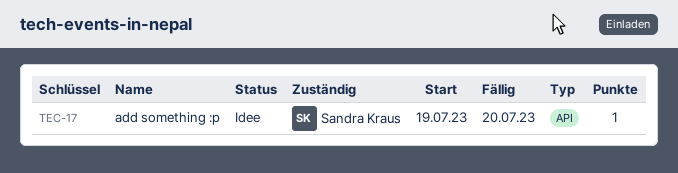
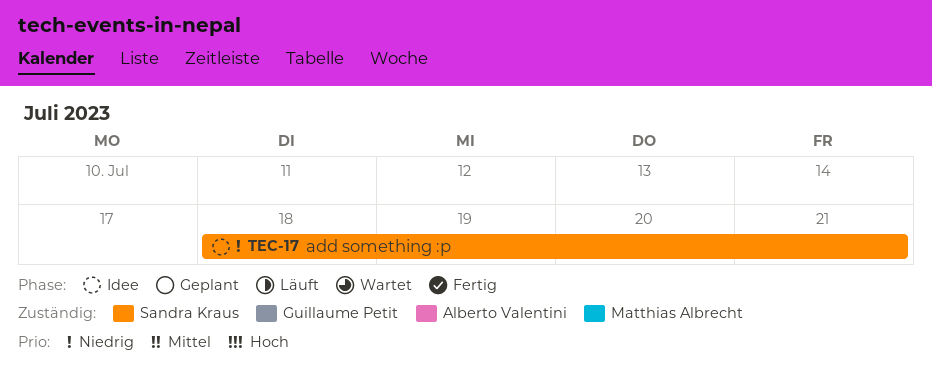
TEC-17, start: Jul 19 -> Jul 18
TEC-17, due: Jul 20 -> Jul 21

